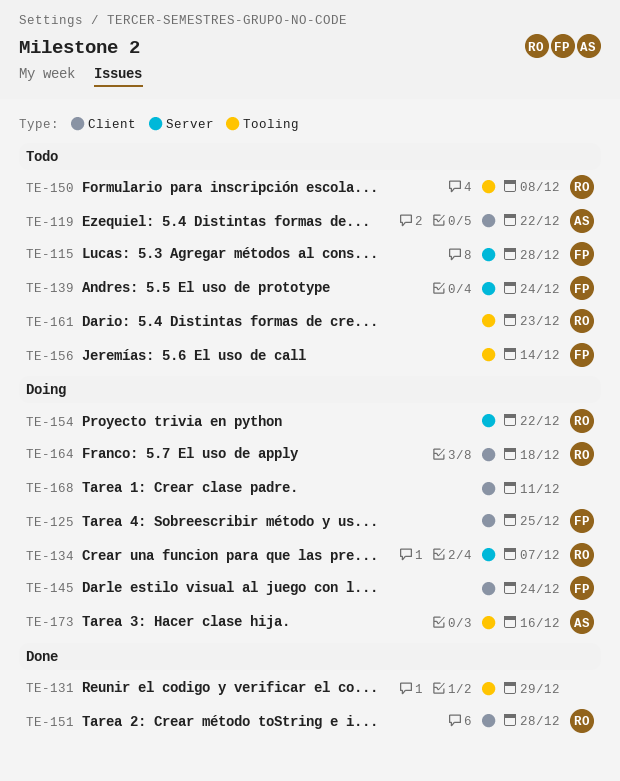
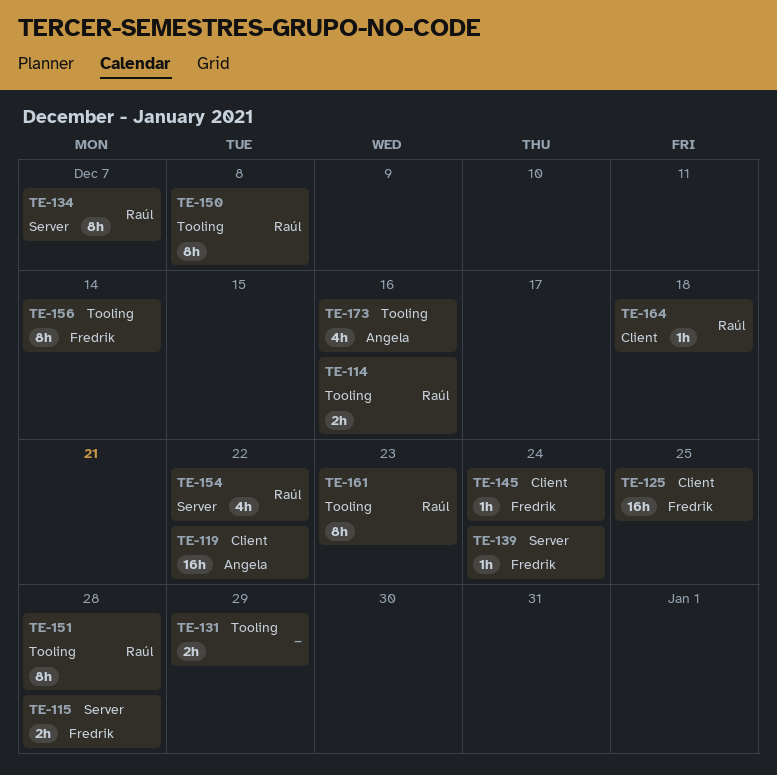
TE-114: none -> present
TE-151, label: Client -> Tooling
TE-168: present -> none

